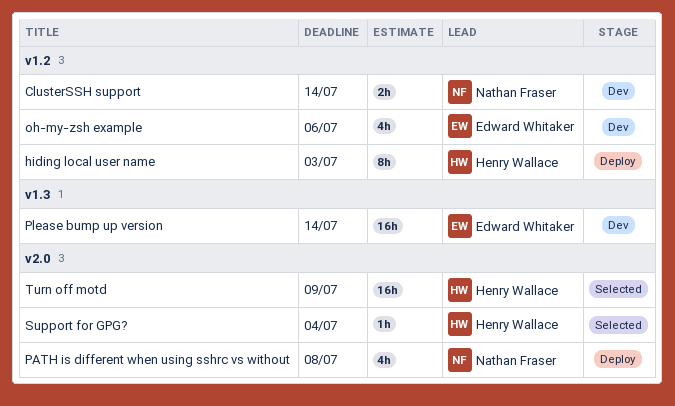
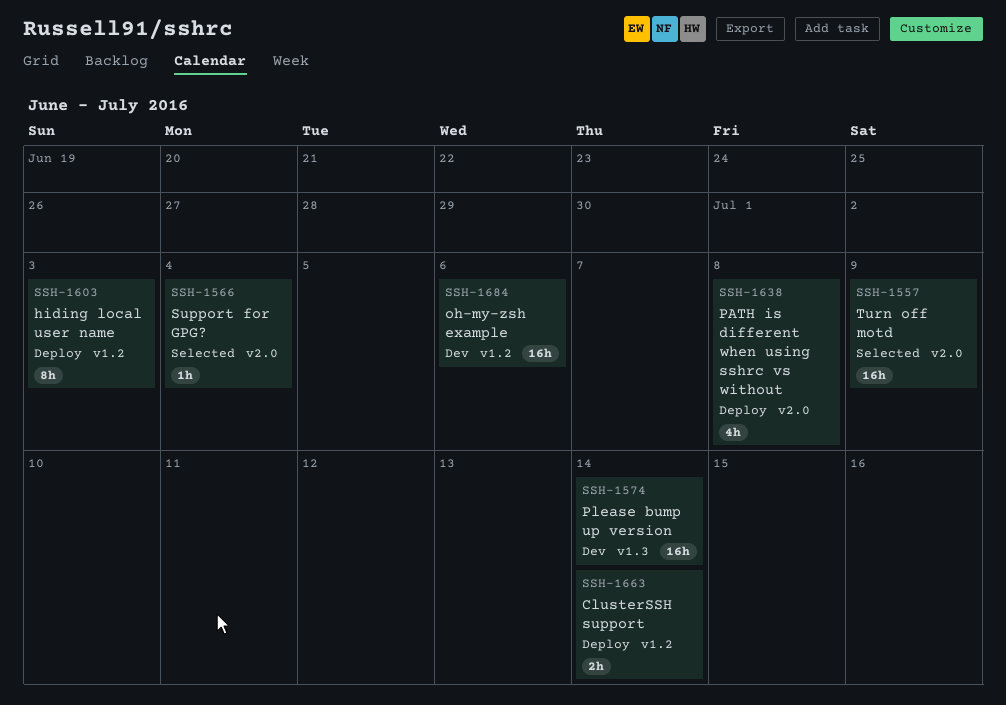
ClusterSSH support, status: Dev -> Deploy
oh-my-zsh example, estimate: 4h -> 16h

